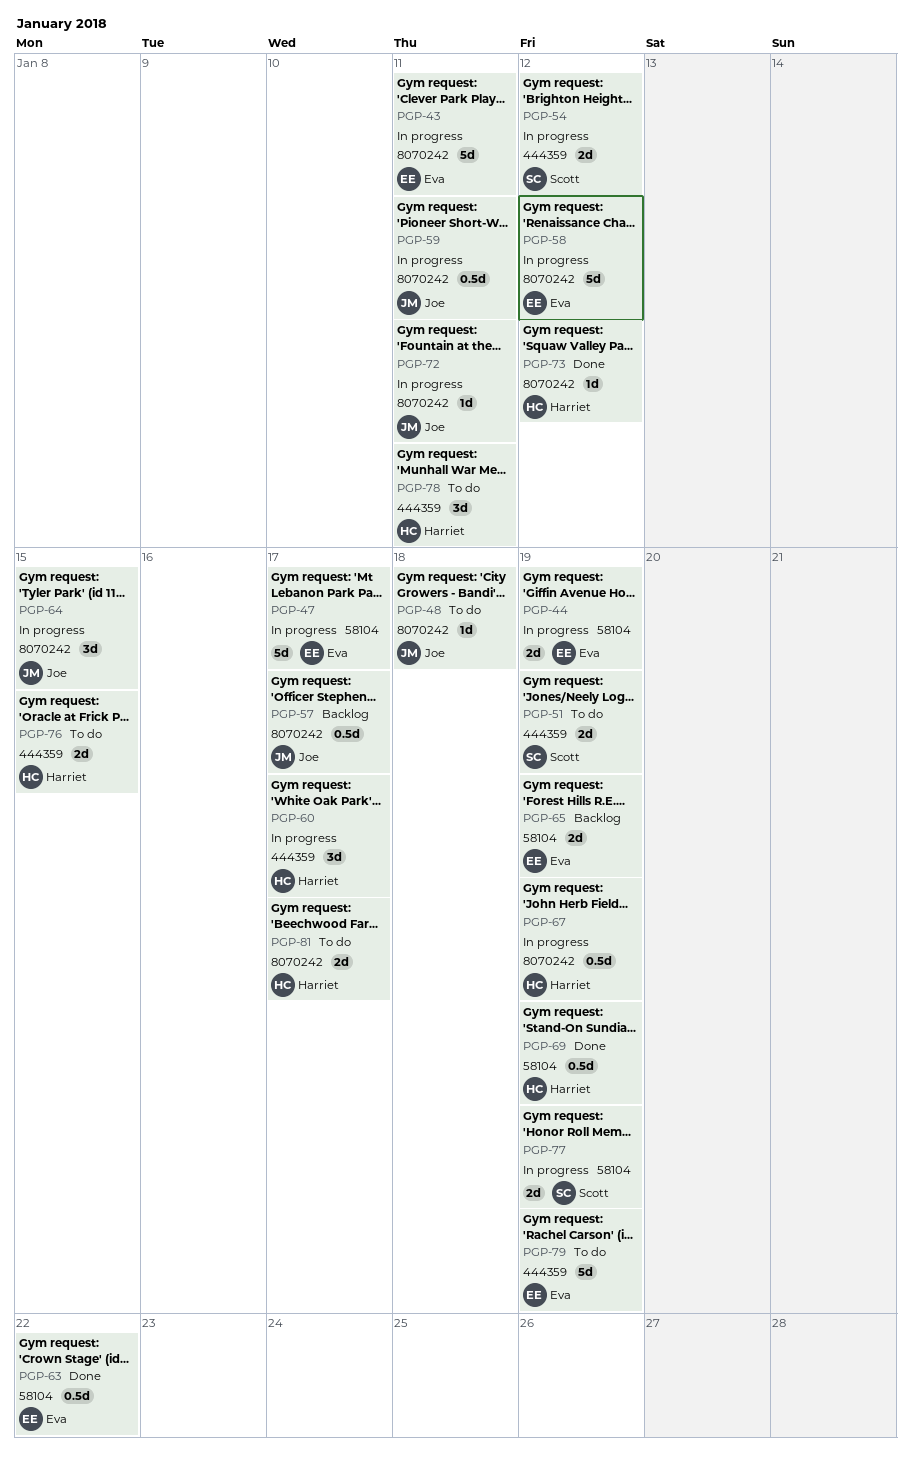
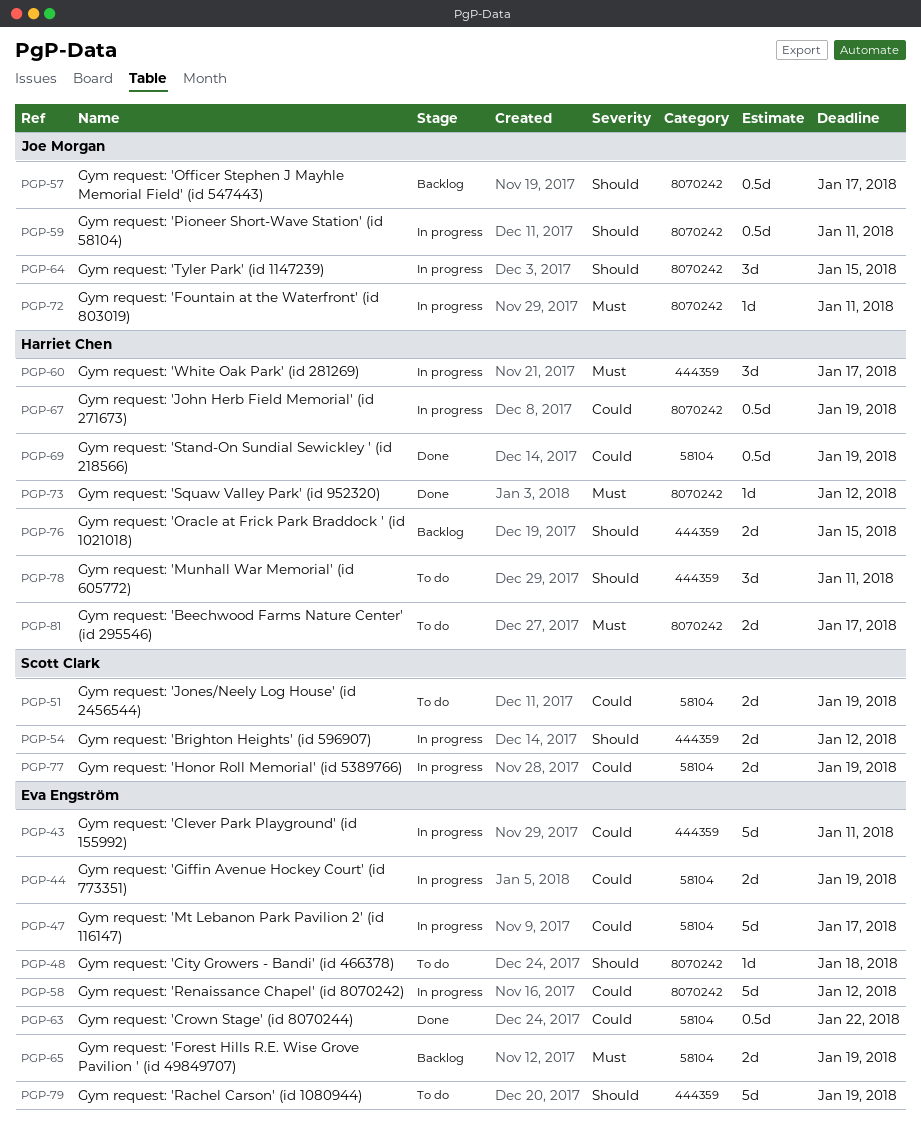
PGP-43, label: 8070242 -> 444359
PGP-48, owner: Joe Morgan -> Eva Engström
PGP-51, label: 444359 -> 58104
PGP-76, status: To do -> Backlog

